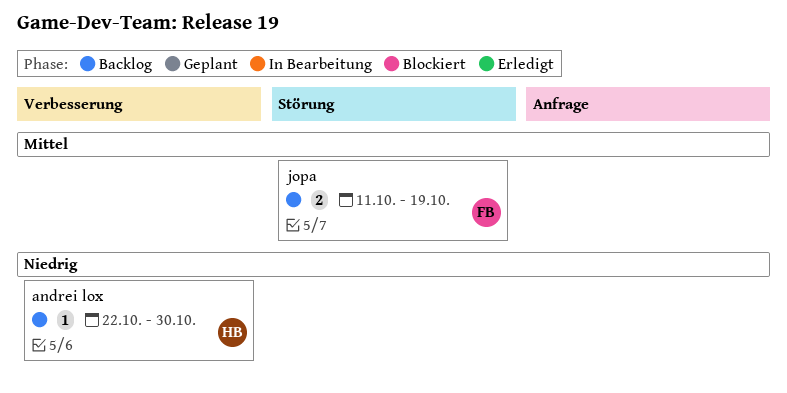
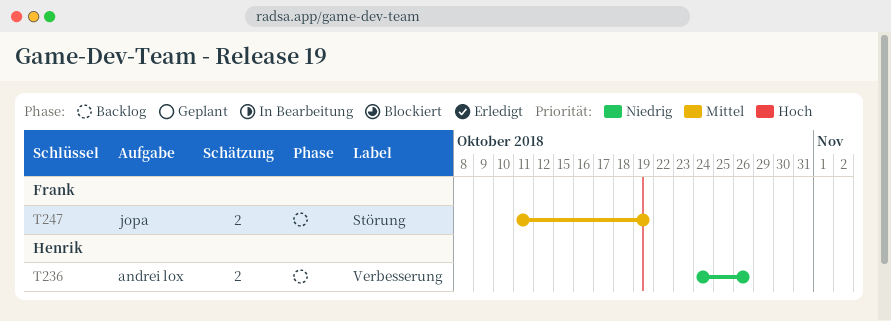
andrei lox, estimate: 1 -> 2
andrei lox, start: Oct 22 -> Oct 24
andrei lox, due: Oct 30 -> Oct 26

